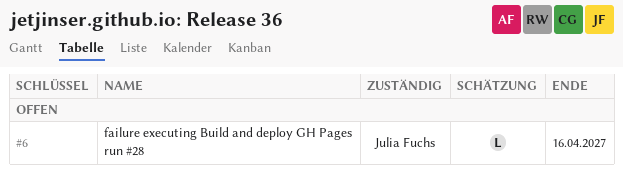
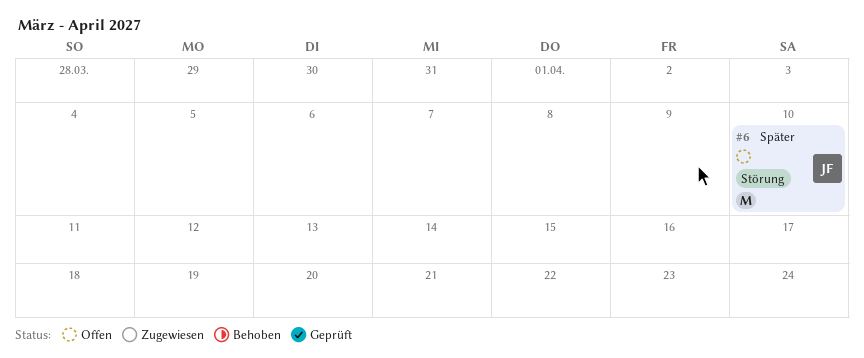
#6, estimate: L -> M
#6, due: Apr 16 -> Apr 10

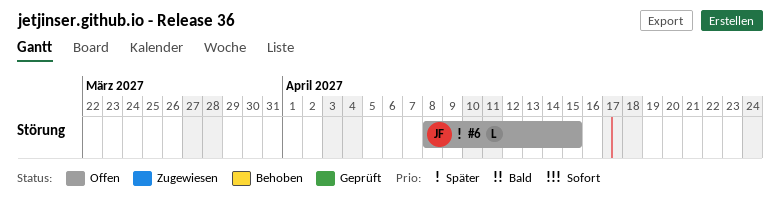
#6, estimate: M -> L
#6, due: Apr 10 -> Apr 15

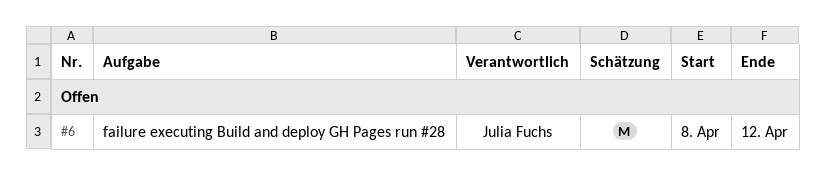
#6, estimate: L -> M
#6, due: Apr 15 -> Apr 12

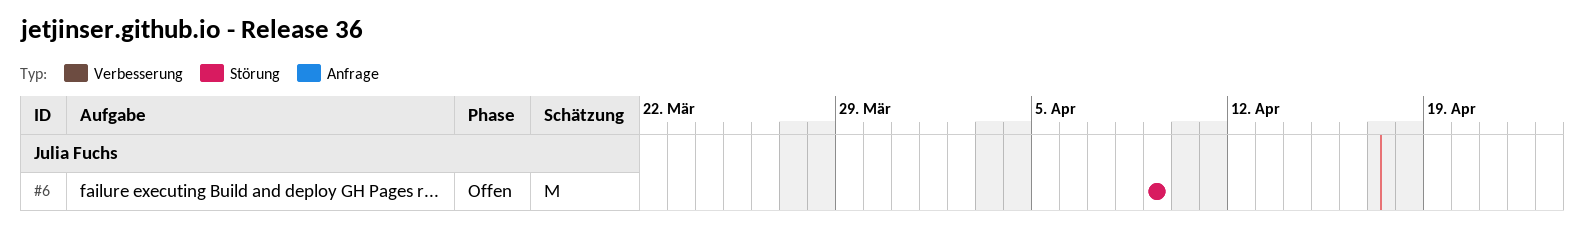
#6, start: Apr 8 -> Apr 9
#6, due: Apr 12 -> Apr 9

